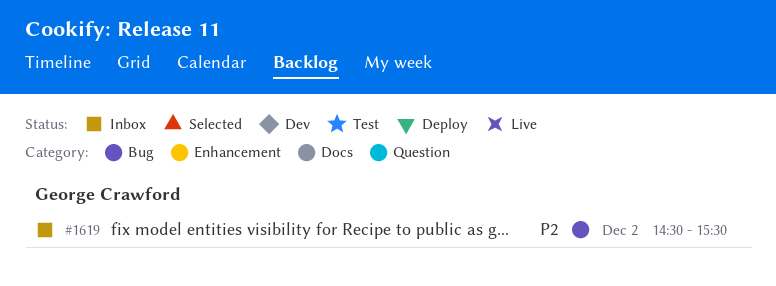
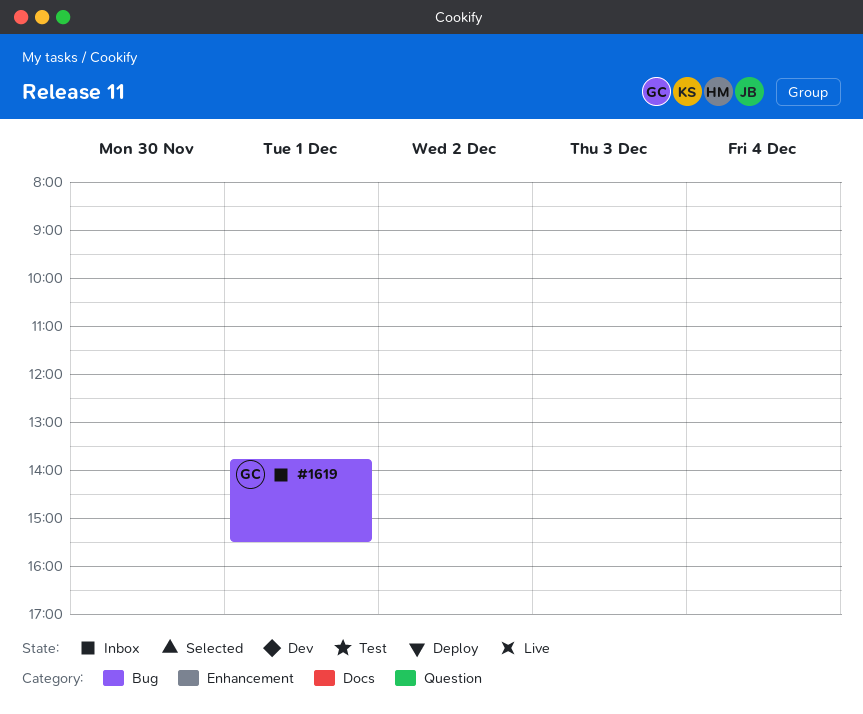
#1619, day: Dec 2 -> Dec 1
#1619, begins: 14:30 -> 13:45

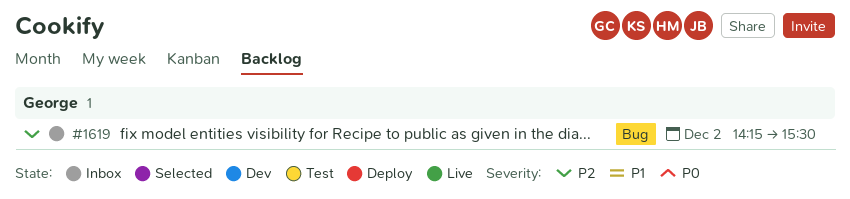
#1619, day: Dec 1 -> Dec 2
#1619, begins: 13:45 -> 14:15

